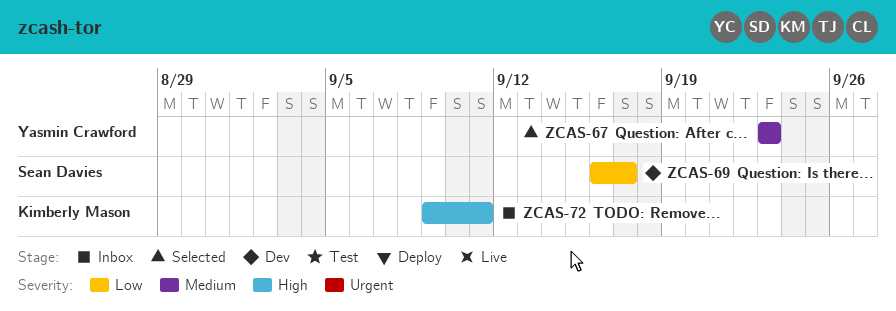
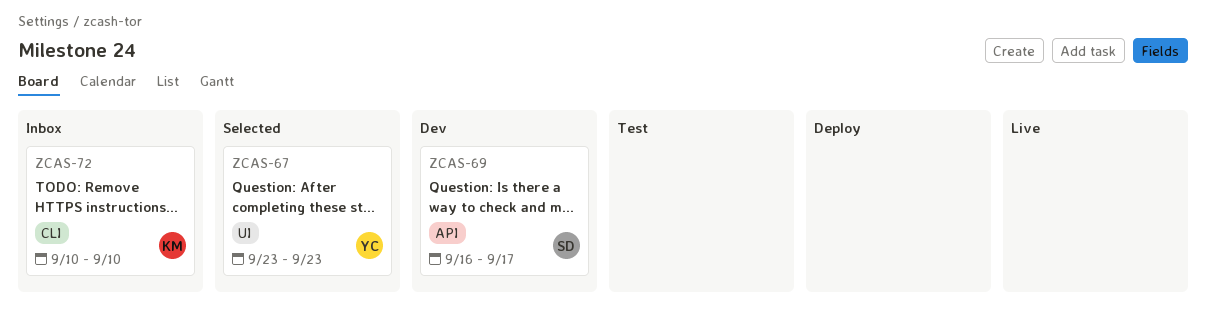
ZCAS-72, start: Sep 9 -> Sep 10
ZCAS-72, due: Sep 11 -> Sep 10

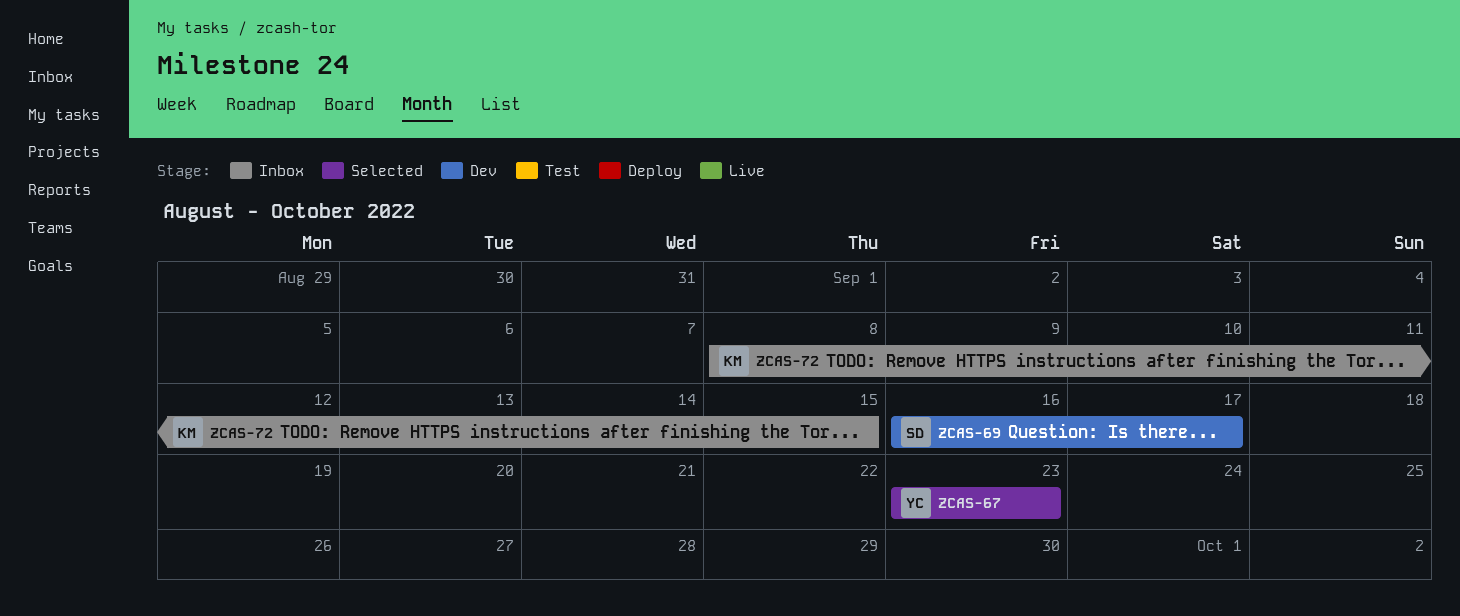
ZCAS-72, start: Sep 10 -> Sep 8
ZCAS-72, due: Sep 10 -> Sep 15

